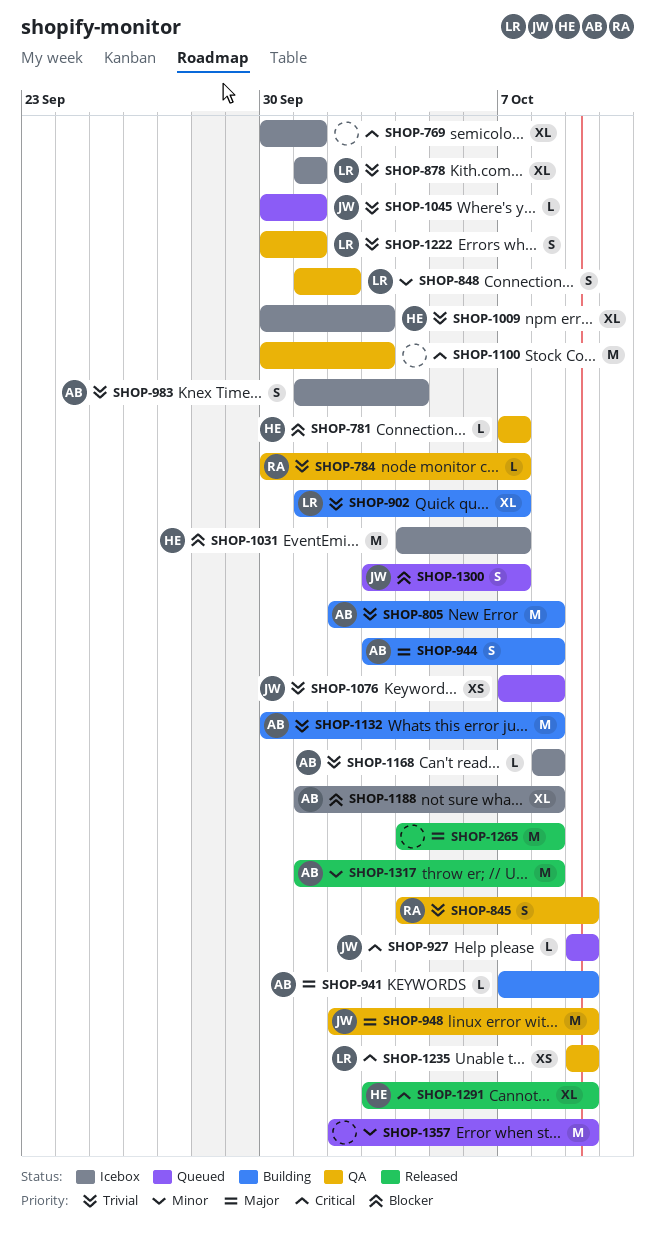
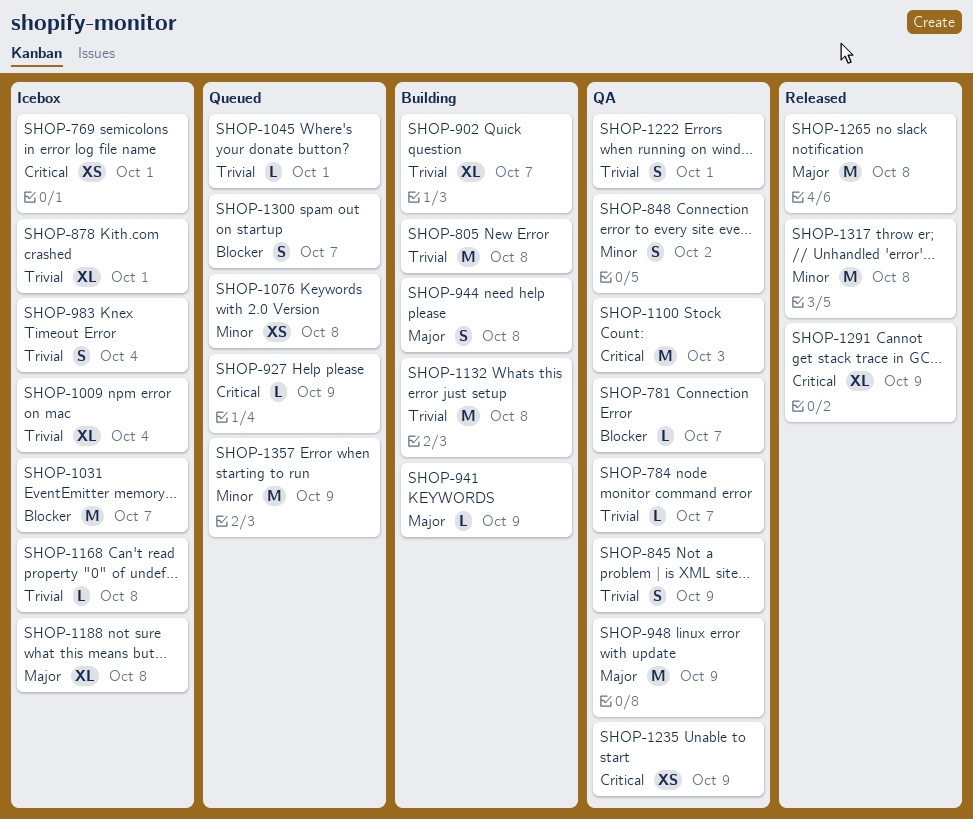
SHOP-769, estimate: XL -> XS
SHOP-1009, due: Oct 3 -> Oct 4
SHOP-1076, priority: Trivial -> Minor
SHOP-1188, priority: Blocker -> Major

